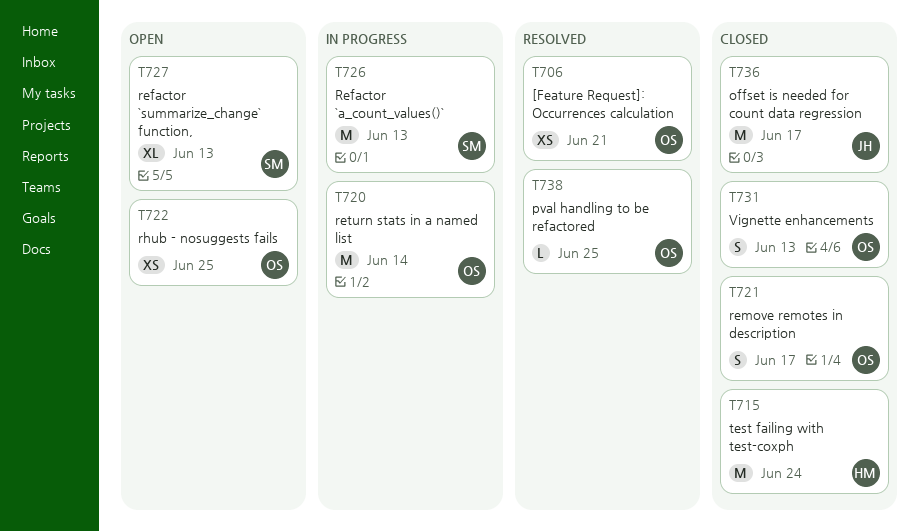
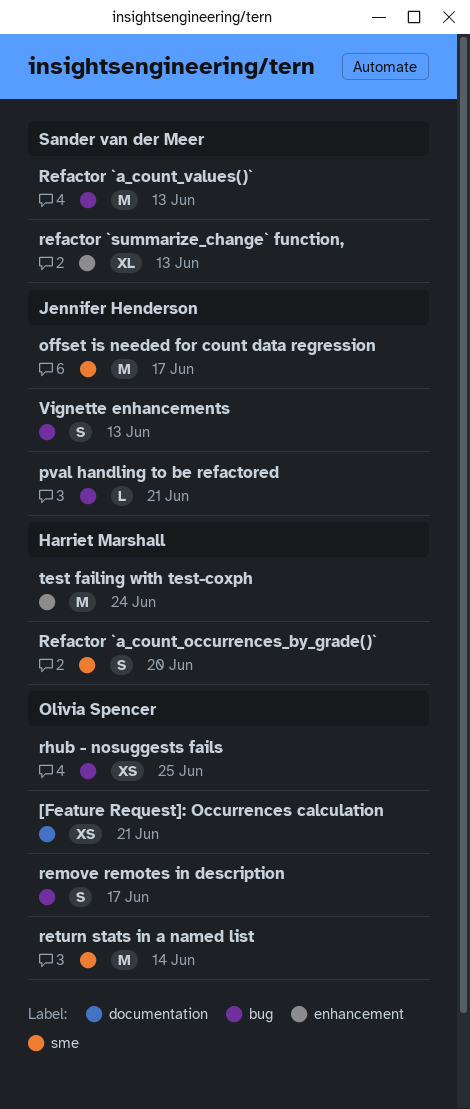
pval handling to be refactored, owner: Olivia Spencer -> Jennifer Henderson
pval handling to be refactored, due: Jun 25 -> Jun 21
Refactor `a_count_occurrences_by_grade()`: none -> present
Vignette enhancements, owner: Olivia Spencer -> Jennifer Henderson

